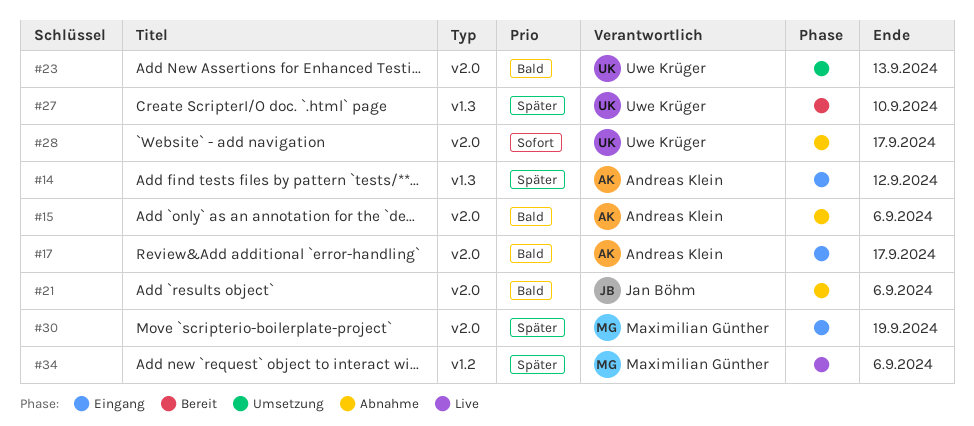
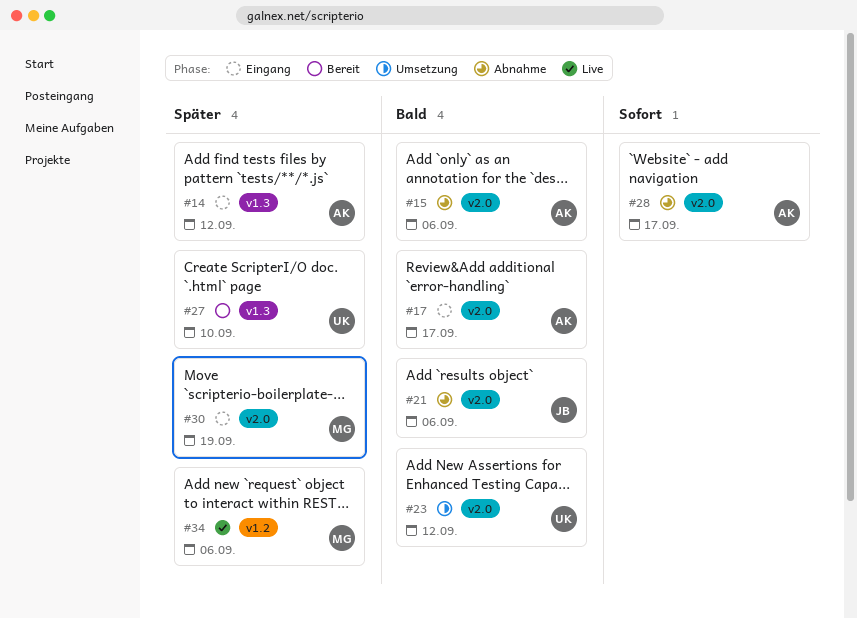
#23, due: Sep 13 -> Sep 12
#28, owner: Uwe Krüger -> Andreas Klein

